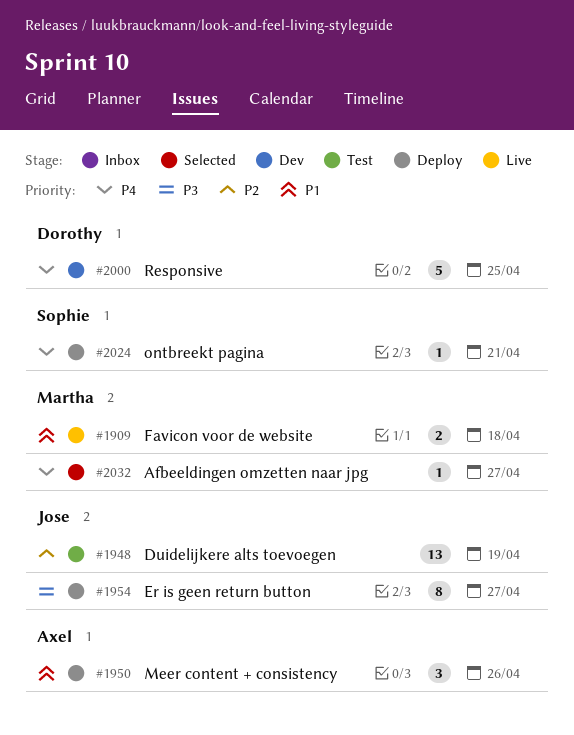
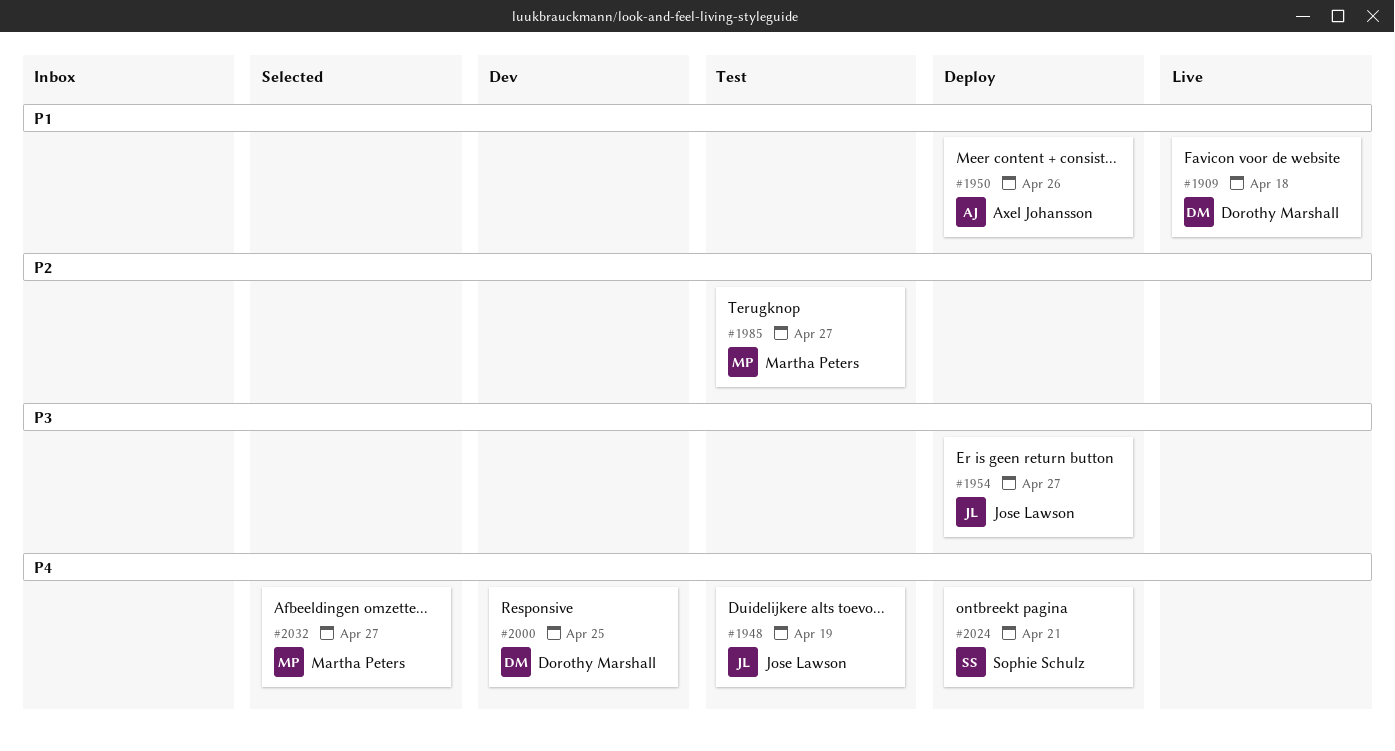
#1909, owner: Martha Peters -> Dorothy Marshall
#1948, priority: P2 -> P4
#1985: none -> present

